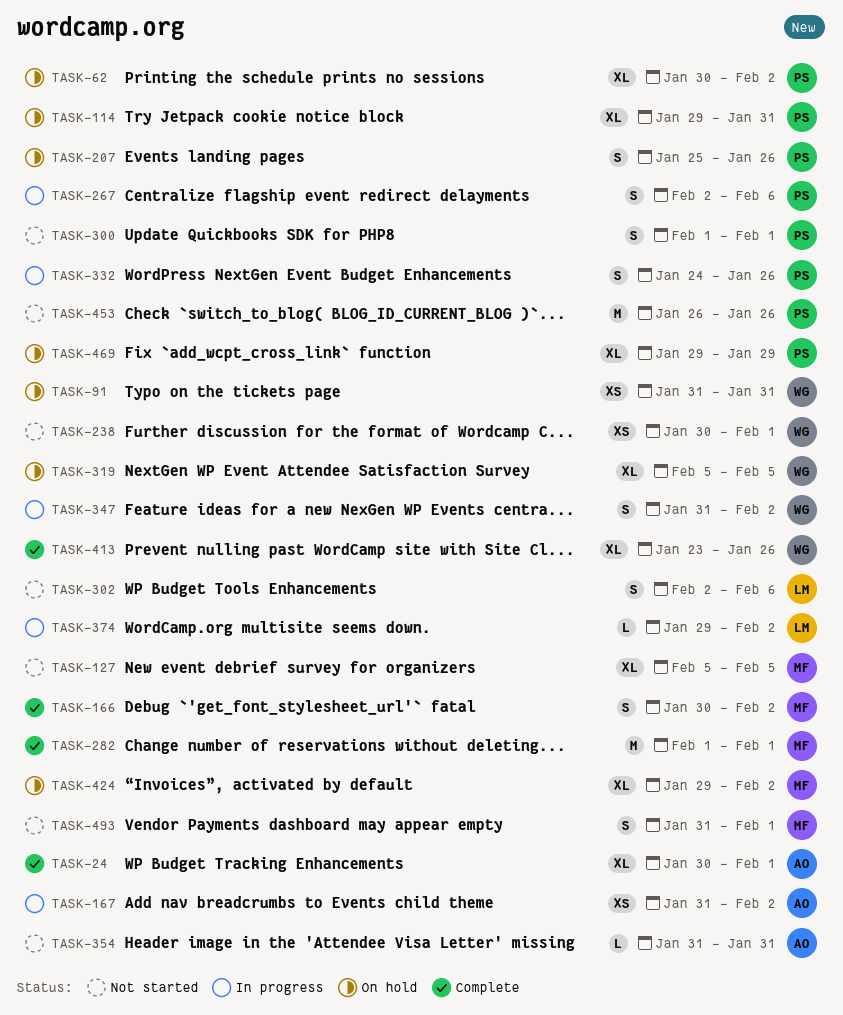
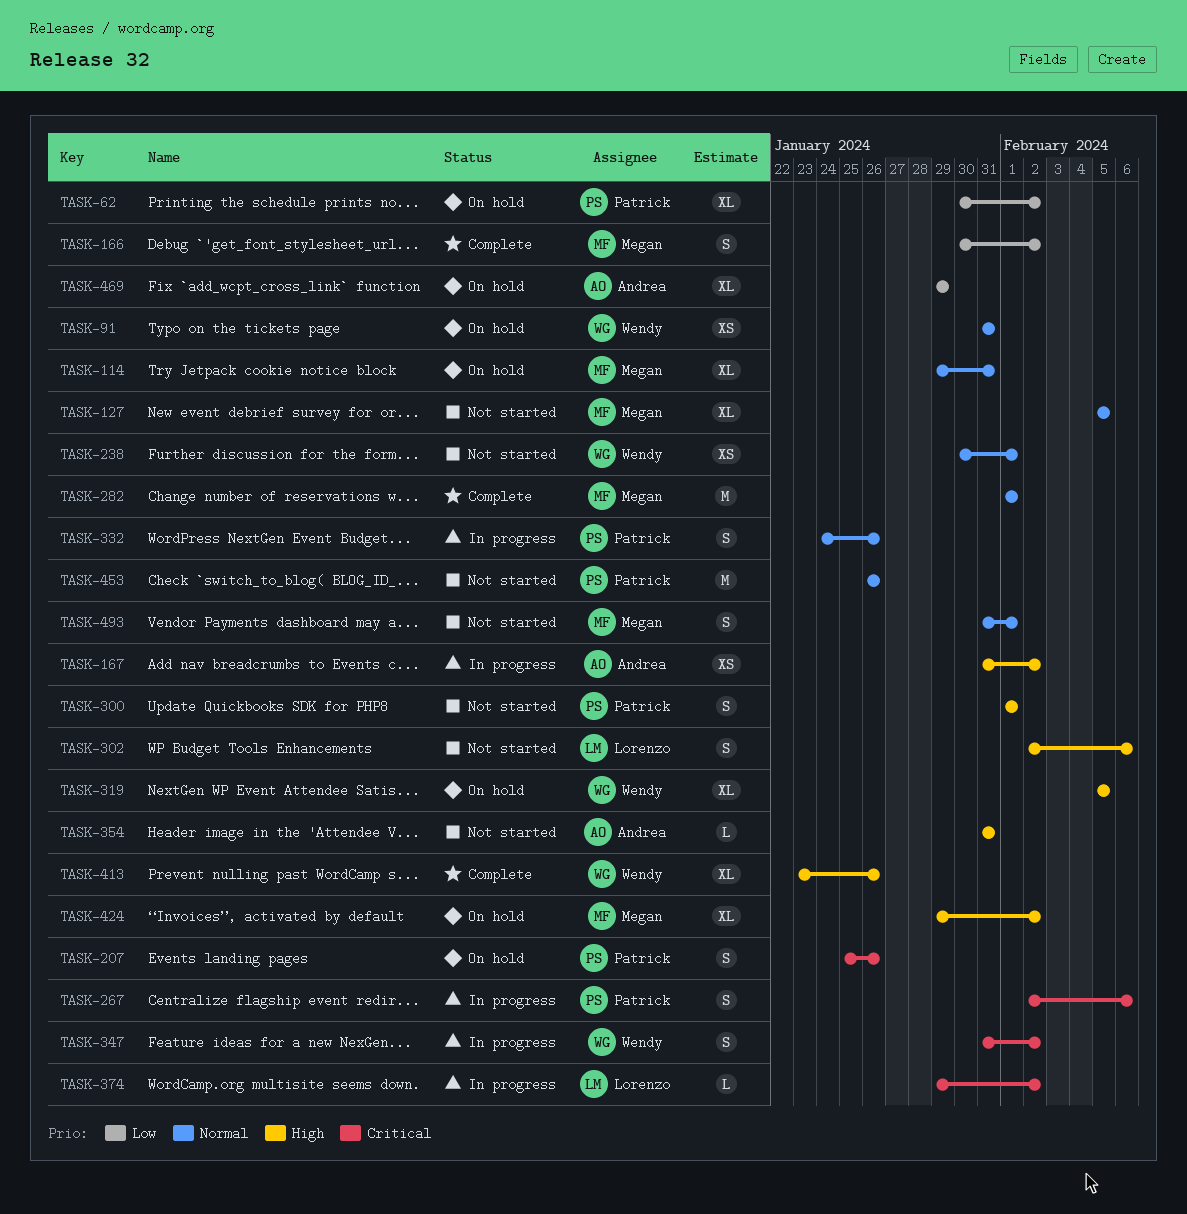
TASK-24: present -> none
TASK-114, owner: Patrick -> Megan
TASK-469, owner: Patrick -> Andrea

